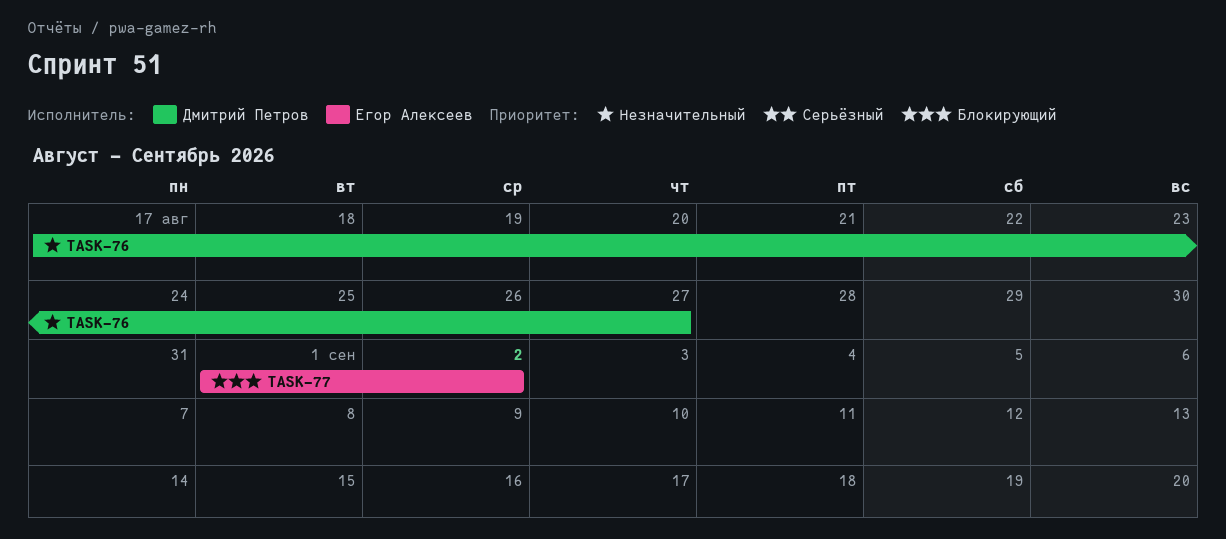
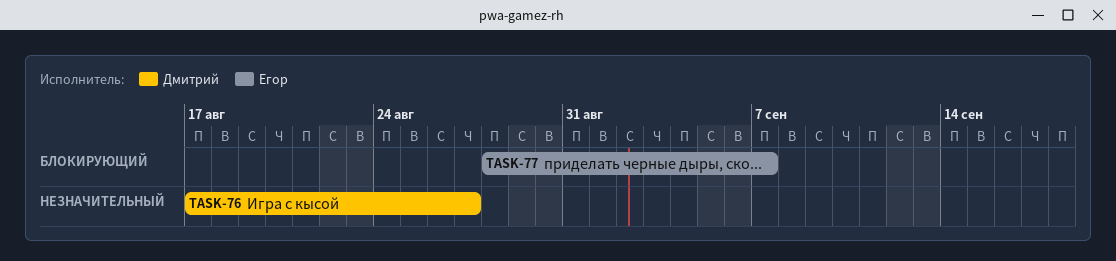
TASK-77, start: Sep 1 -> Aug 28
TASK-77, due: Sep 2 -> Sep 7

